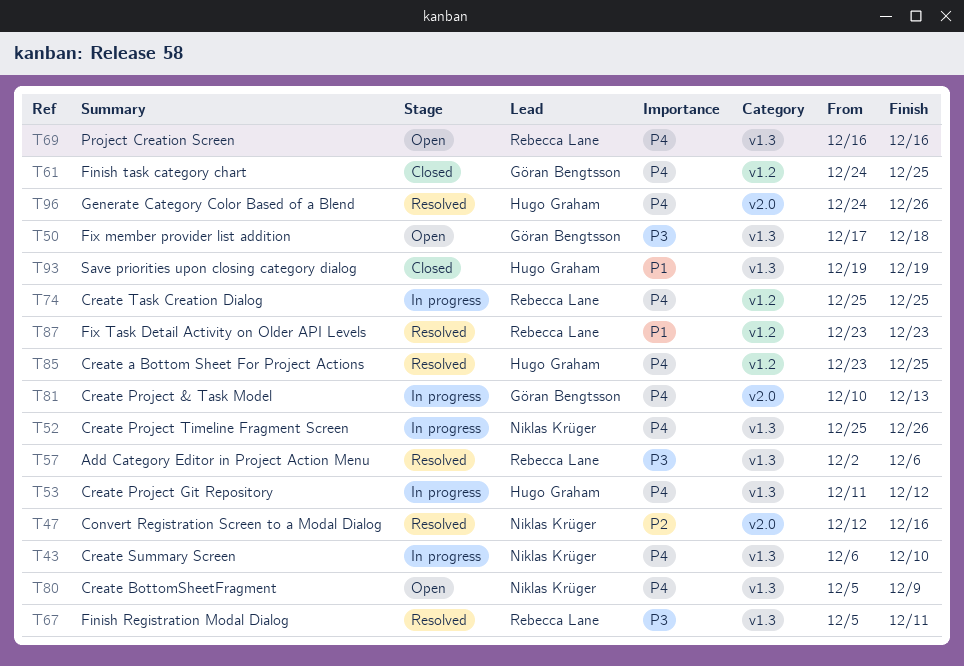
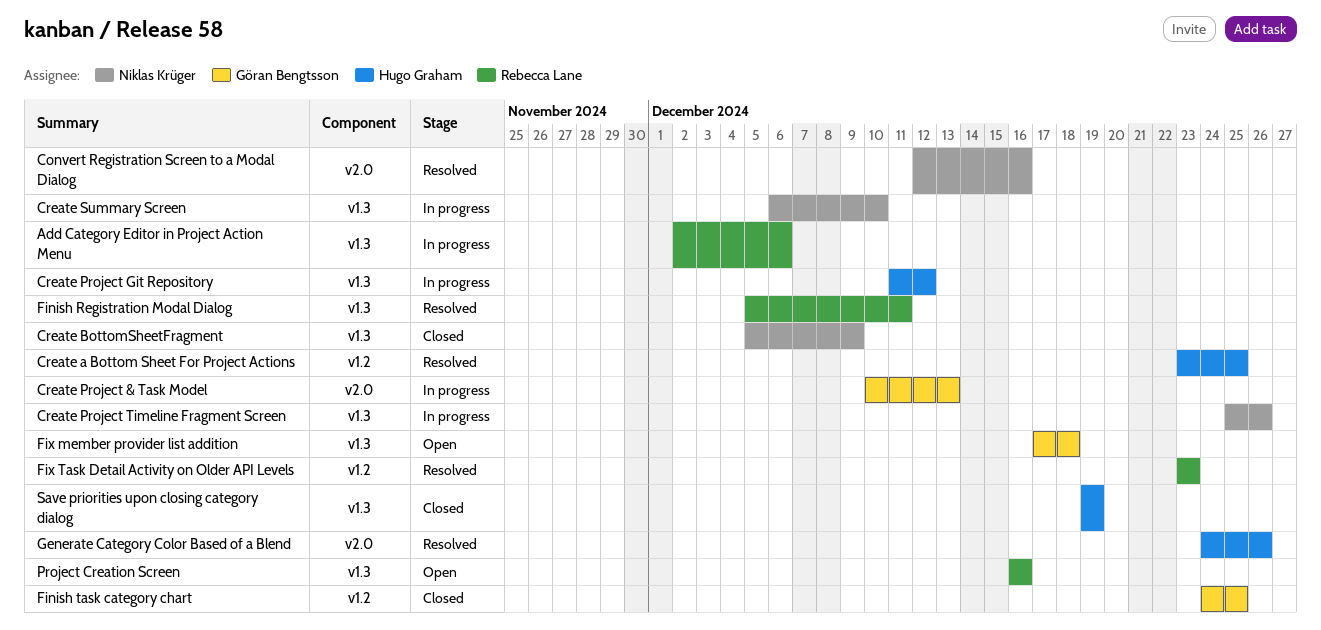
Add Category Editor in Project Action Menu, status: Resolved -> In progress
Create BottomSheetFragment, status: Open -> Closed
Create Task Creation Dialog: present -> none

